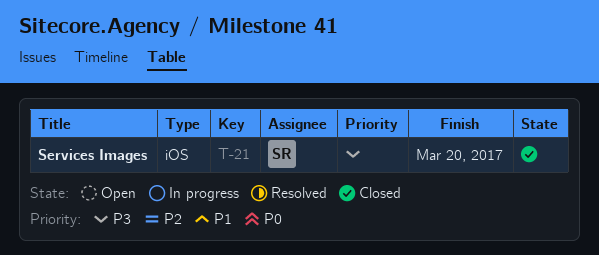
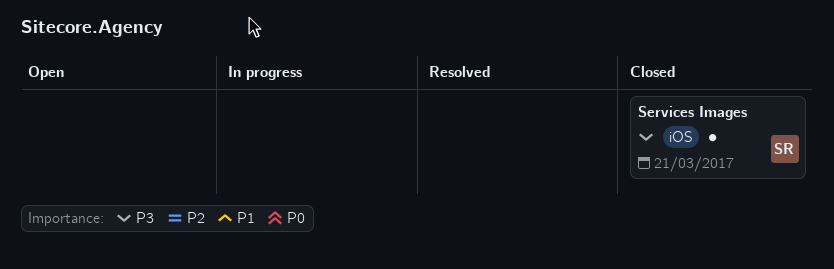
Services Images, due: Mar 20 -> Mar 21

